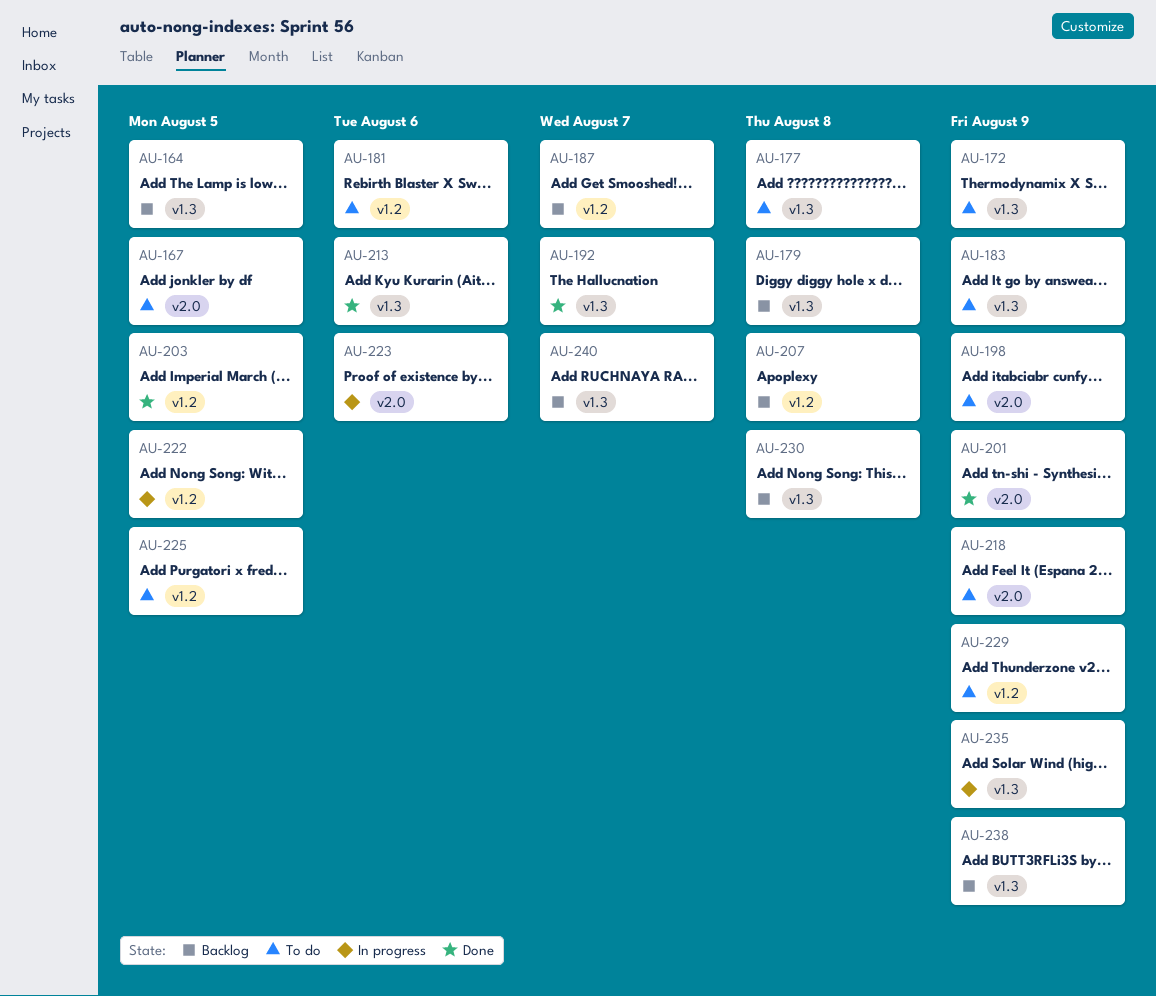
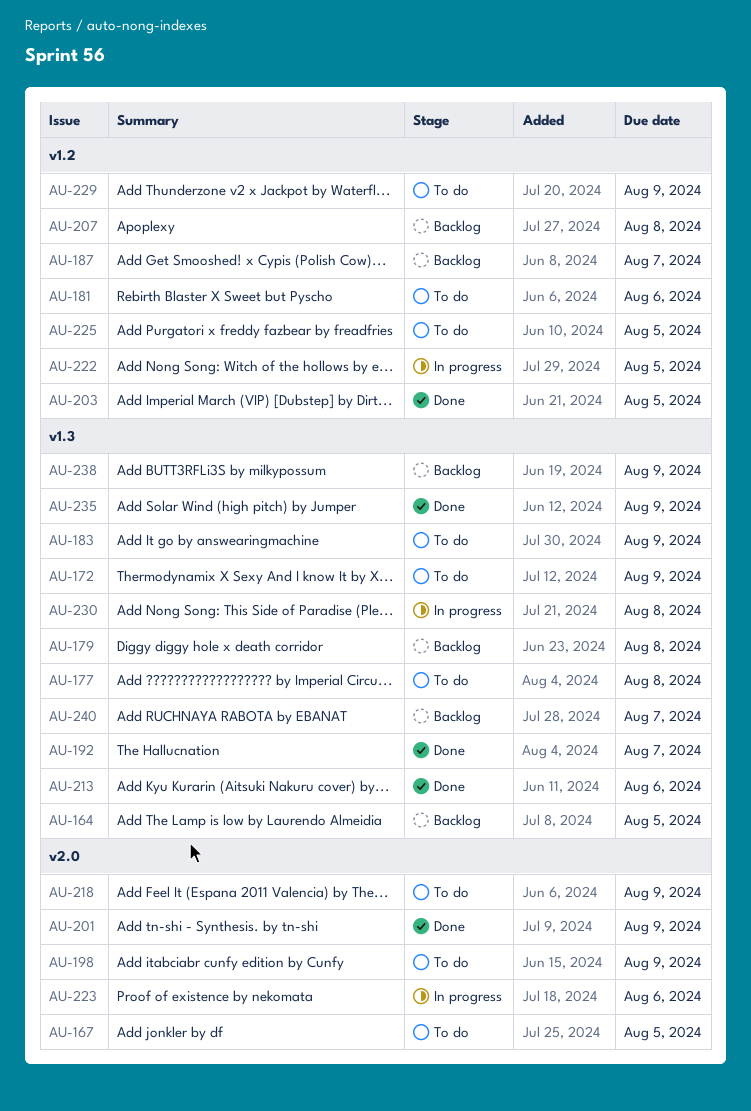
AU-230, status: Backlog -> In progress
AU-235, status: In progress -> Done

